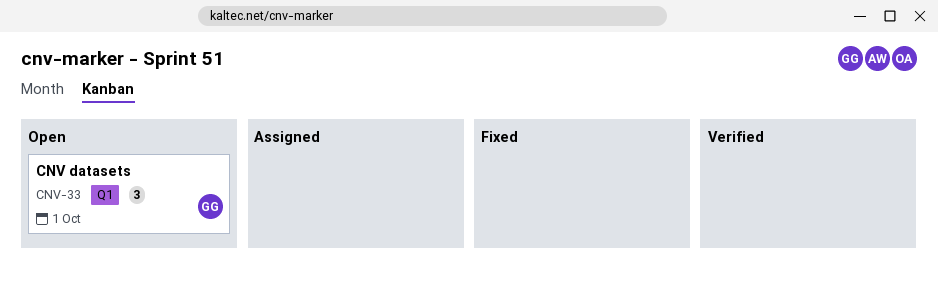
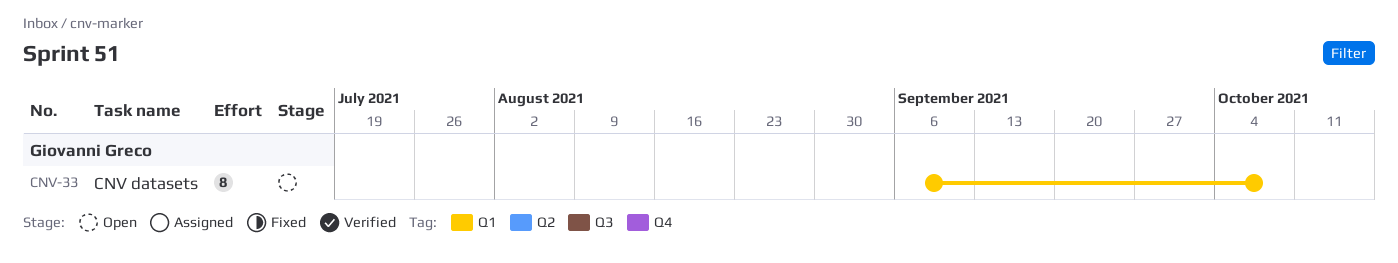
CNV-33, estimate: 3 -> 8
CNV-33, due: Oct 1 -> Oct 8

